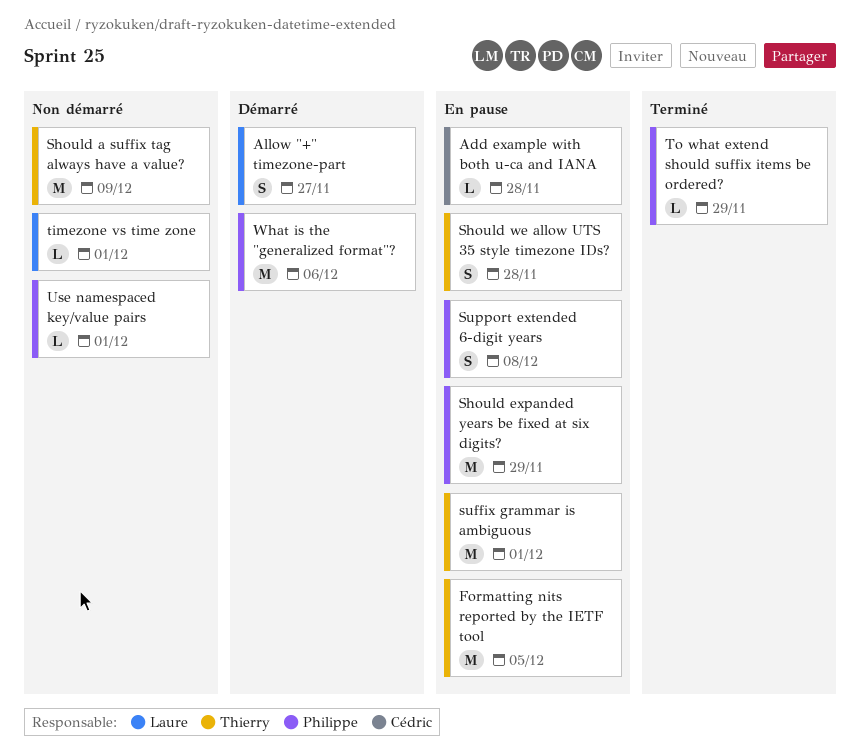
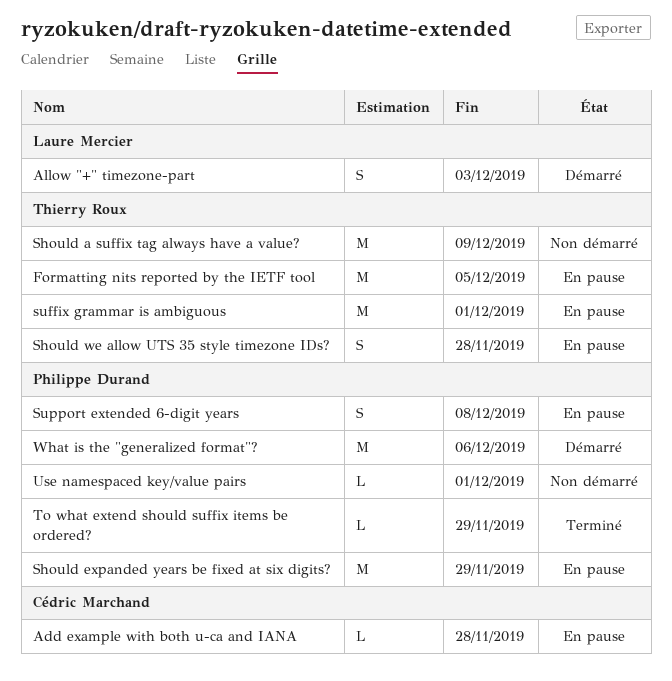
Allow "+" timezone-part, due: Nov 27 -> Dec 3
timezone vs time zone: present -> none

